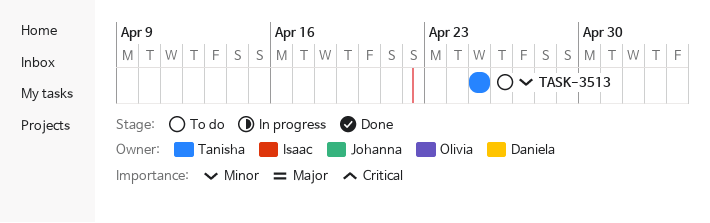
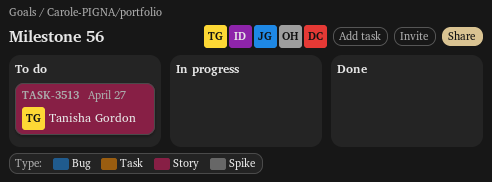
TASK-3513, due: Apr 25 -> Apr 27

